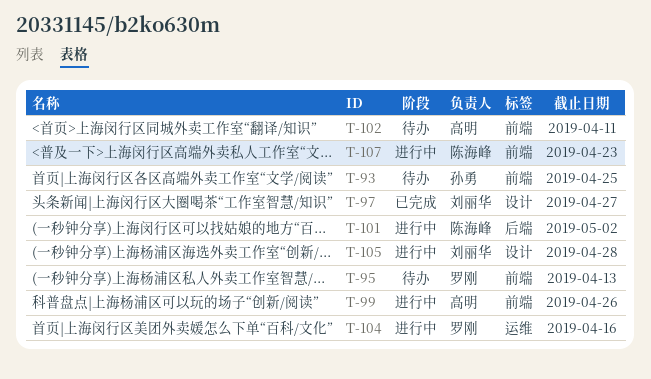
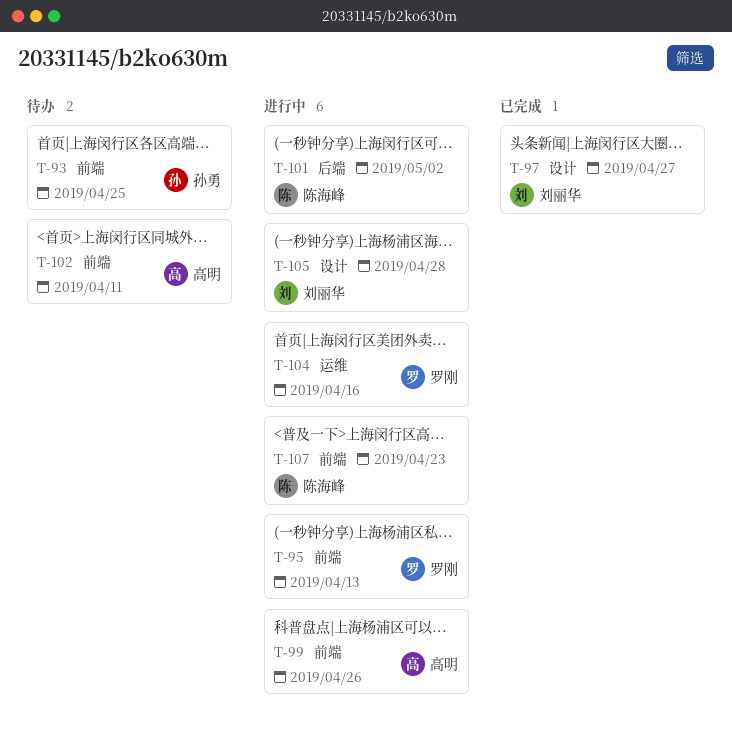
T-95, status: 待办 -> 进行中

